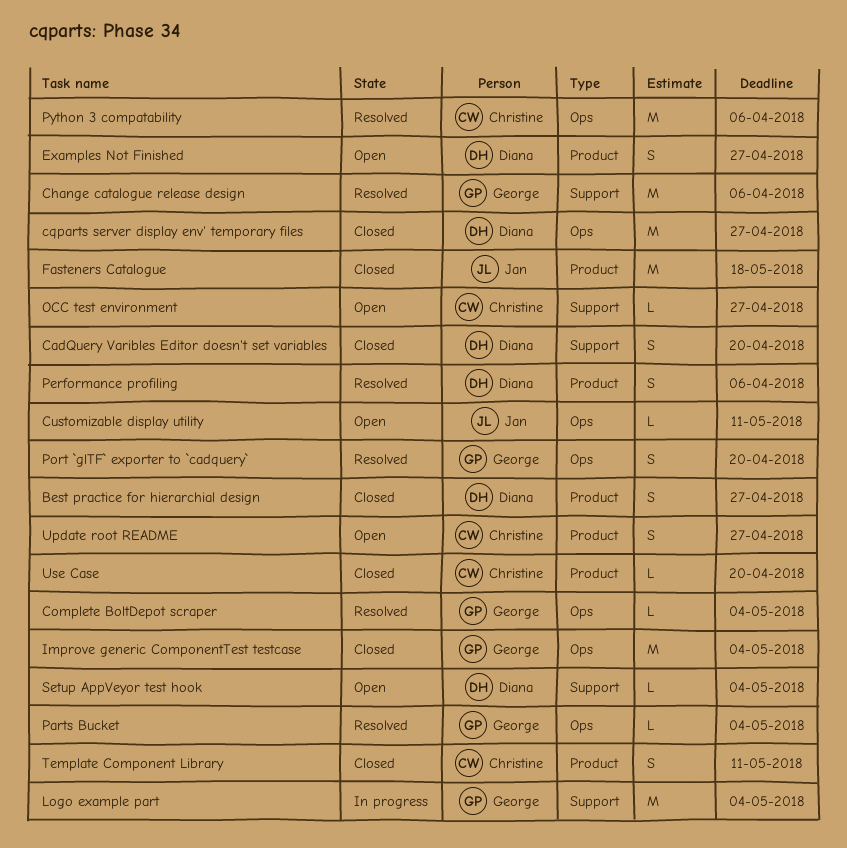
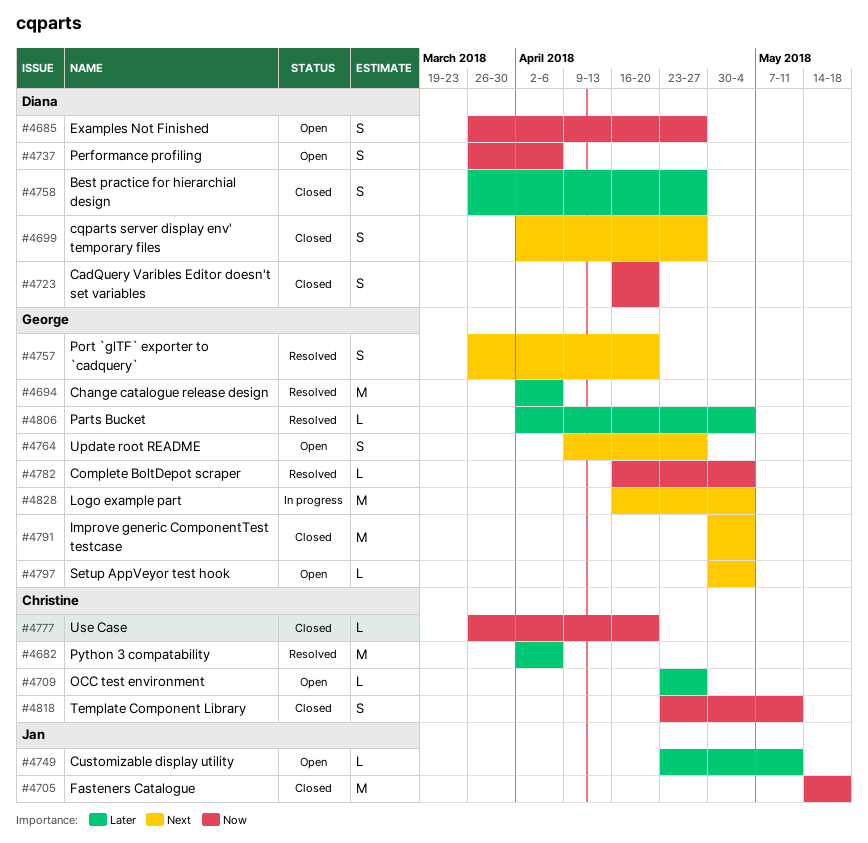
cqparts server display env' temporary files, estimate: M -> S
Performance profiling, status: Resolved -> Open
Setup AppVeyor test hook, owner: Diana -> George
Update root README, owner: Christine -> George

